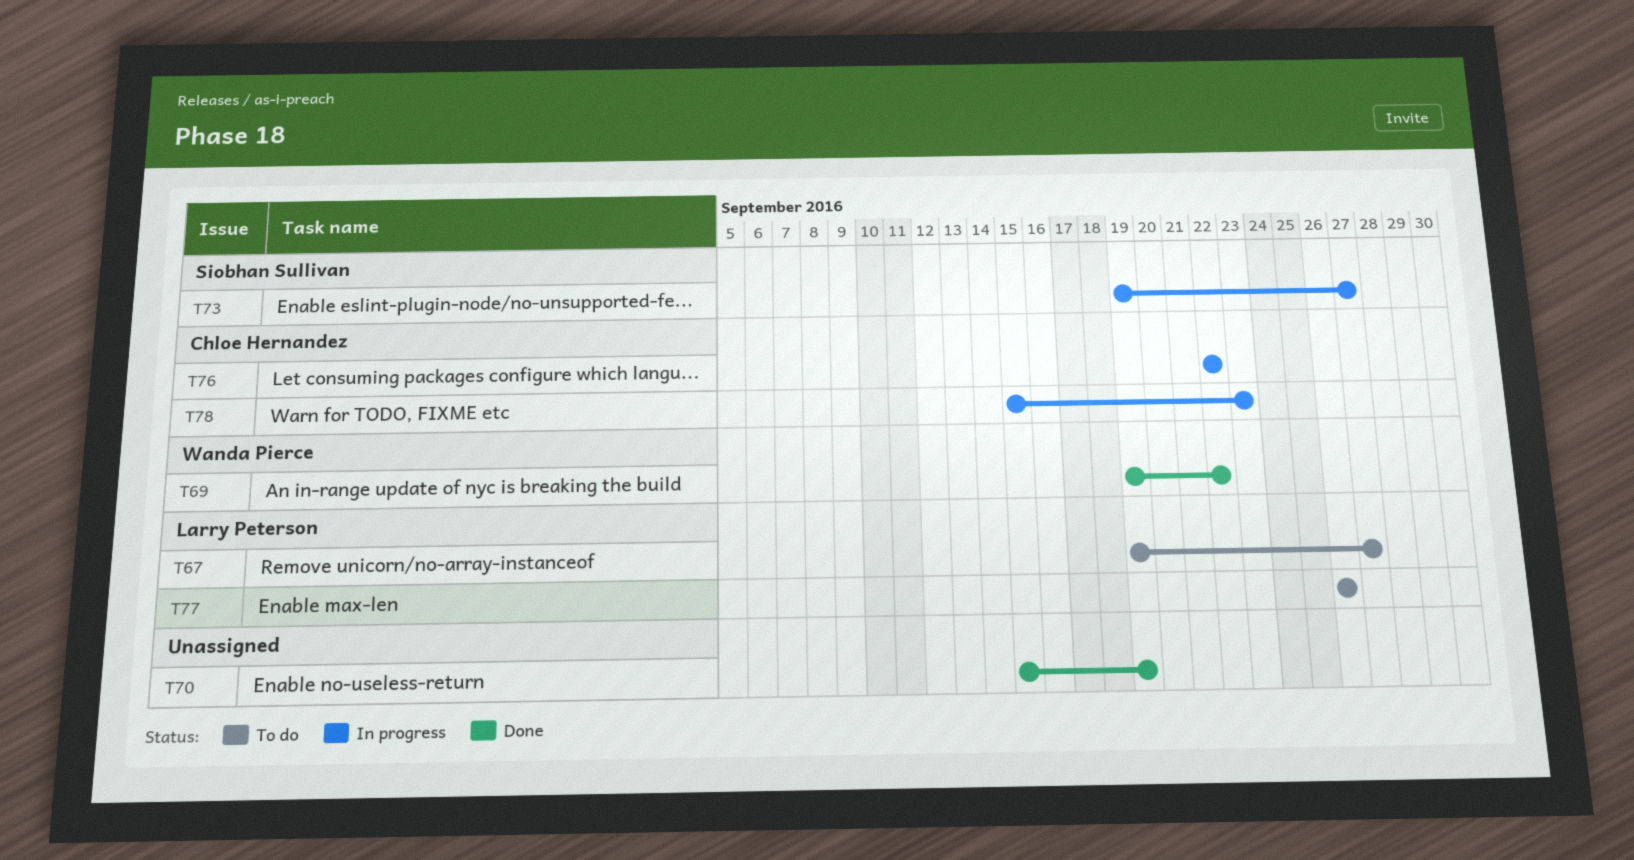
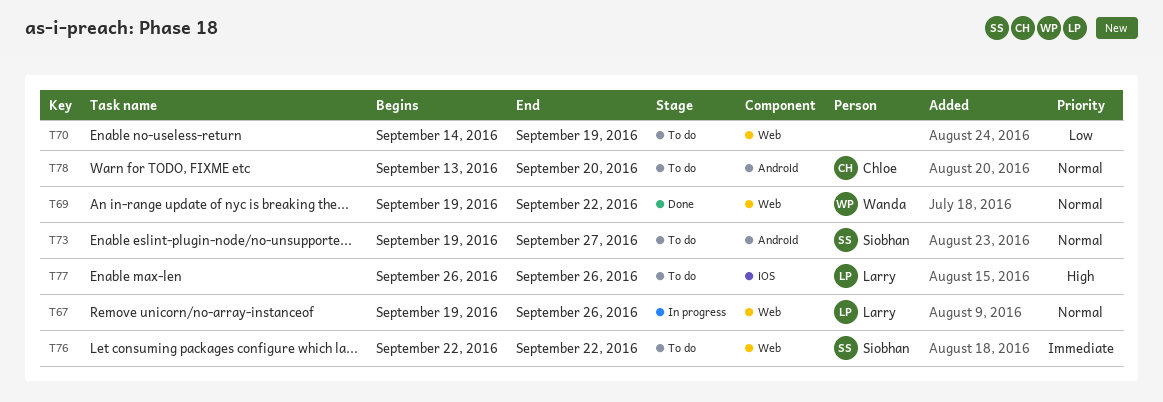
T67, status: To do -> In progress
T67, due: Sep 27 -> Sep 26
T70, status: Done -> To do
T70, start: Sep 15 -> Sep 14
T73, status: In progress -> To do
T76, status: In progress -> To do
T76, owner: Chloe Hernandez -> Siobhan Sullivan
T78, status: In progress -> To do
T78, start: Sep 15 -> Sep 13
T78, due: Sep 23 -> Sep 20

